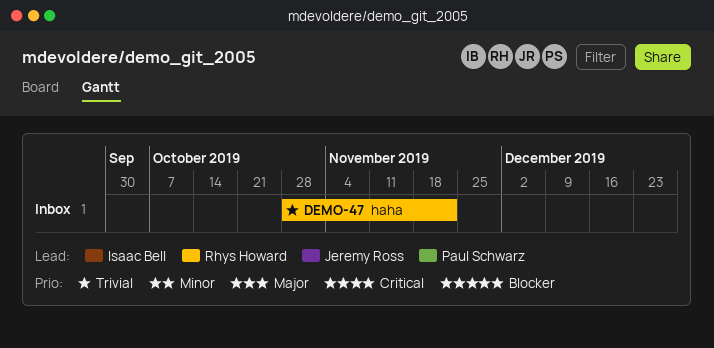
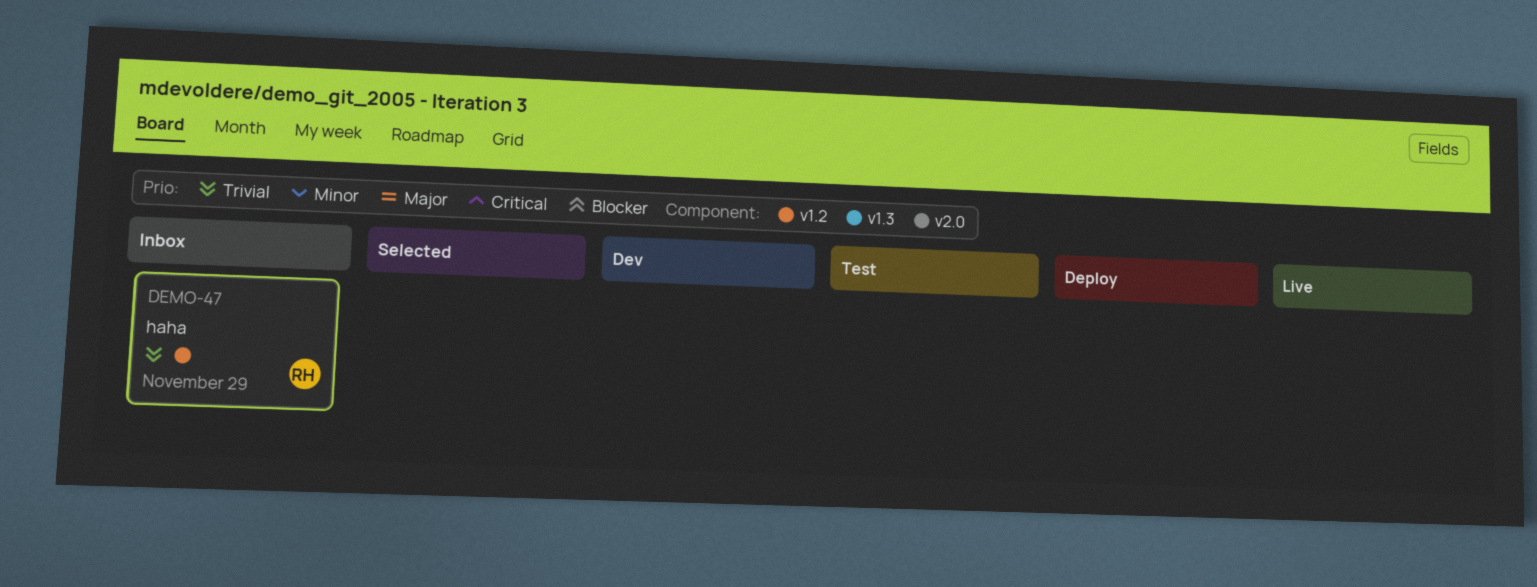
DEMO-47, due: Nov 22 -> Nov 29

